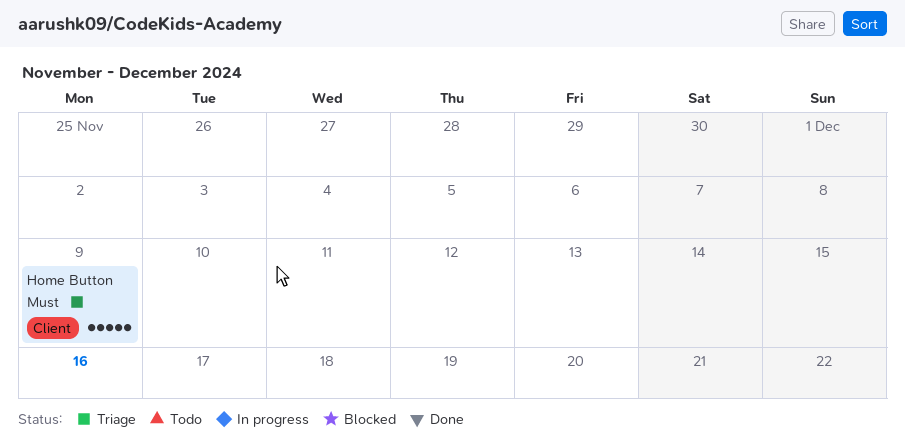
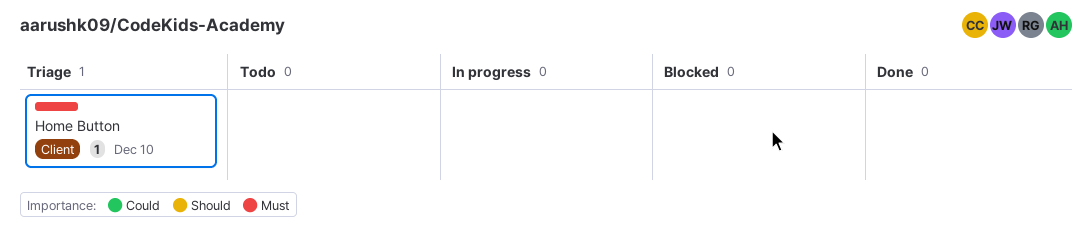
Home Button, estimate: 5 -> 1
Home Button, due: Dec 9 -> Dec 10

